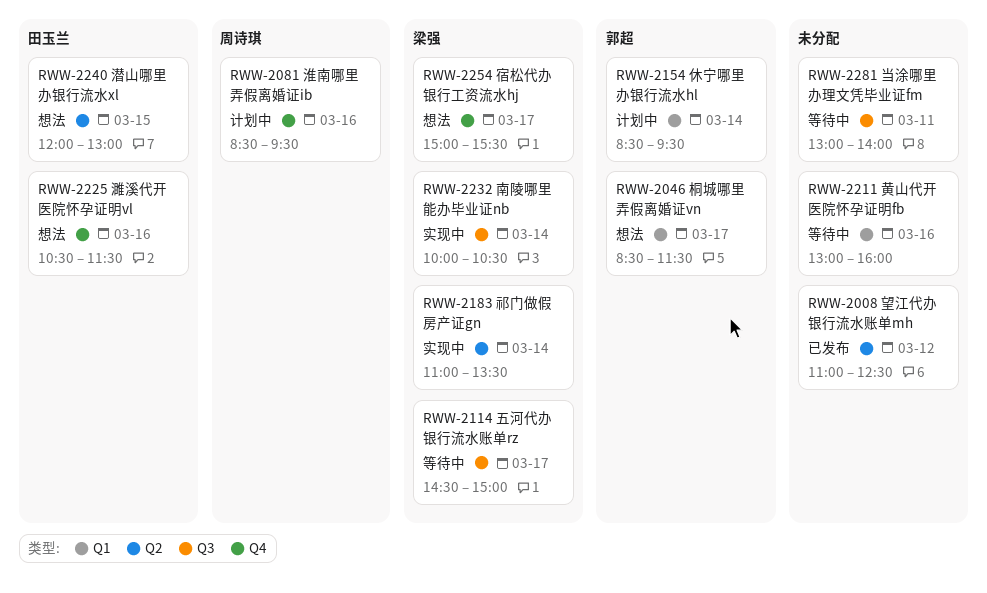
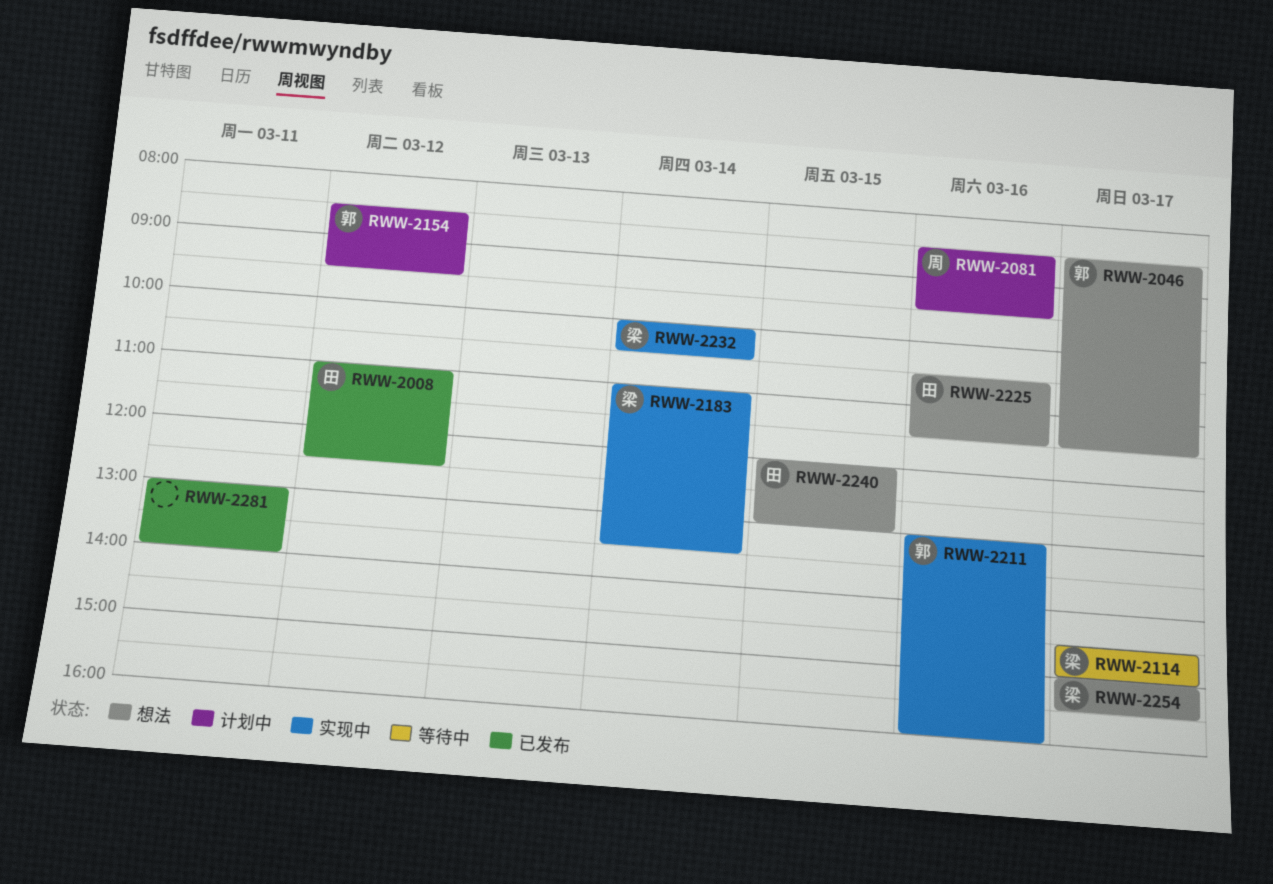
RWW-2008, owner: none -> 田玉兰
RWW-2154, day: Mar 14 -> Mar 12
RWW-2211, status: 等待中 -> 实现中
RWW-2211, owner: none -> 郭超
RWW-2281, status: 等待中 -> 已发布

